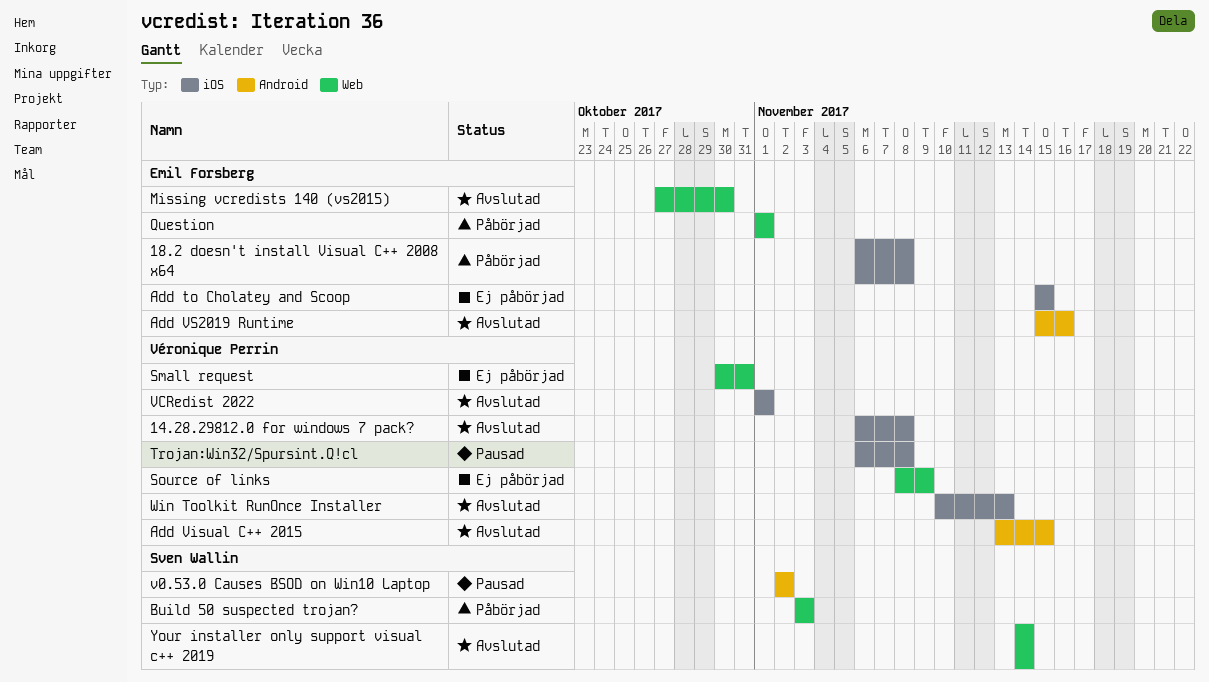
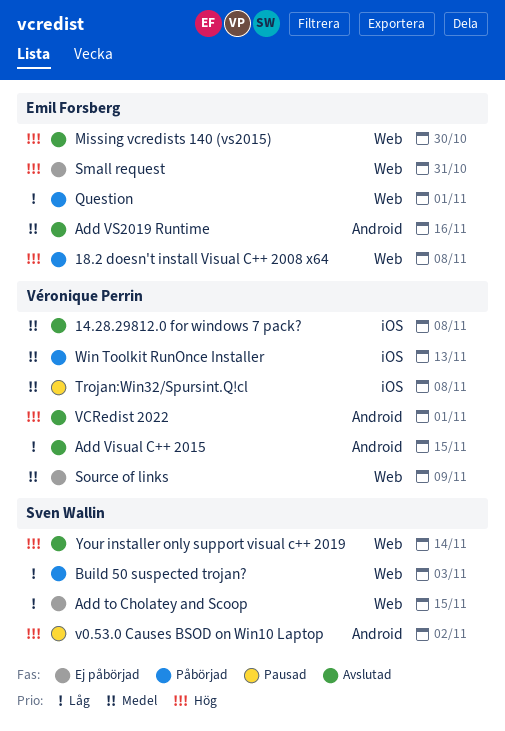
18.2 doesn't install Visual C++ 2008 x64, label: iOS -> Web
Add to Cholatey and Scoop, owner: Emil Forsberg -> Sven Wallin
Add to Cholatey and Scoop, label: iOS -> Web
Small request, owner: Véronique Perrin -> Emil Forsberg
VCRedist 2022, label: iOS -> Android
Win Toolkit RunOnce Installer, status: Avslutad -> Påbörjad

